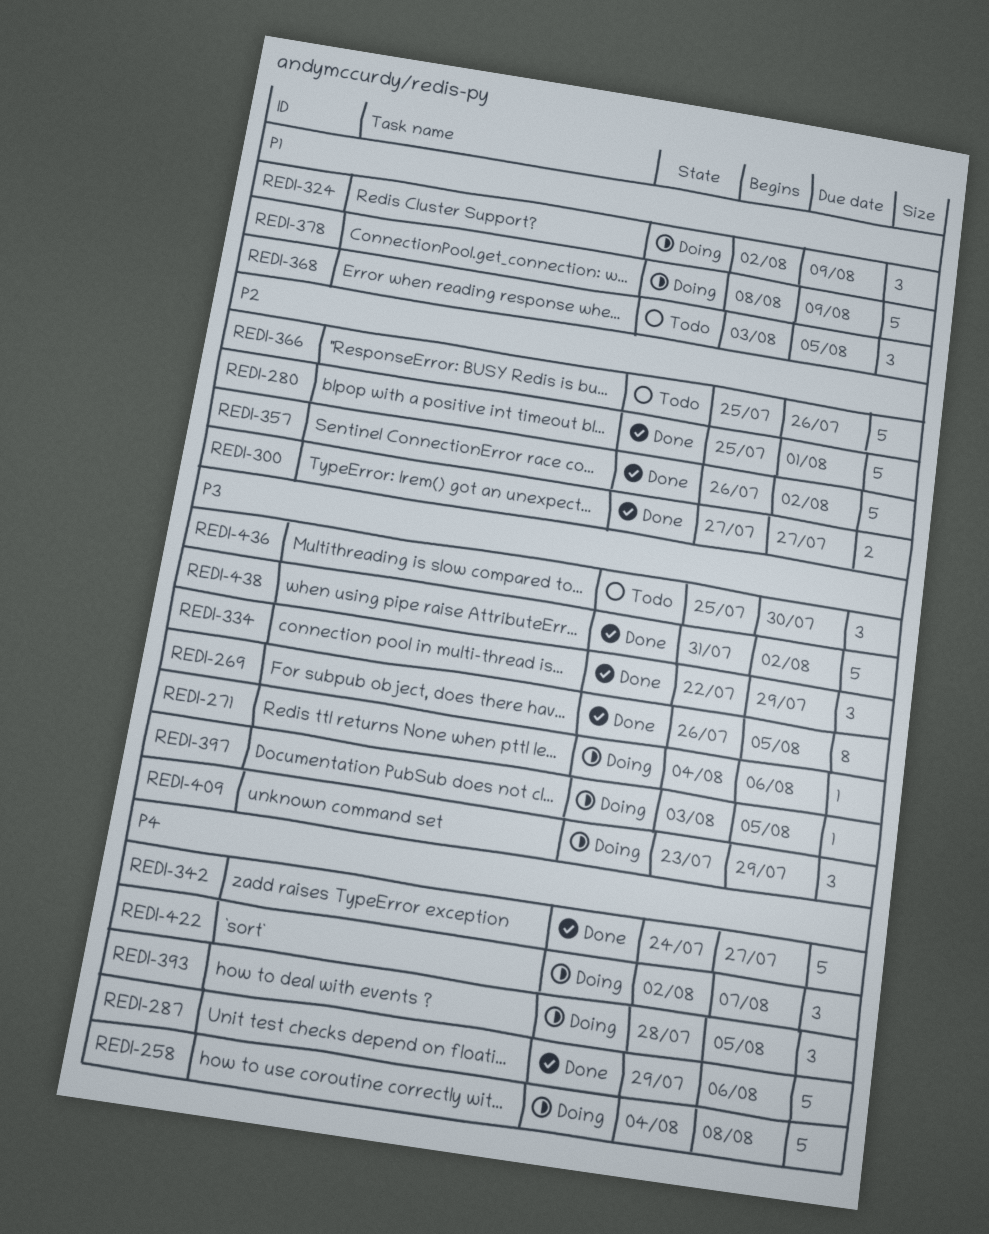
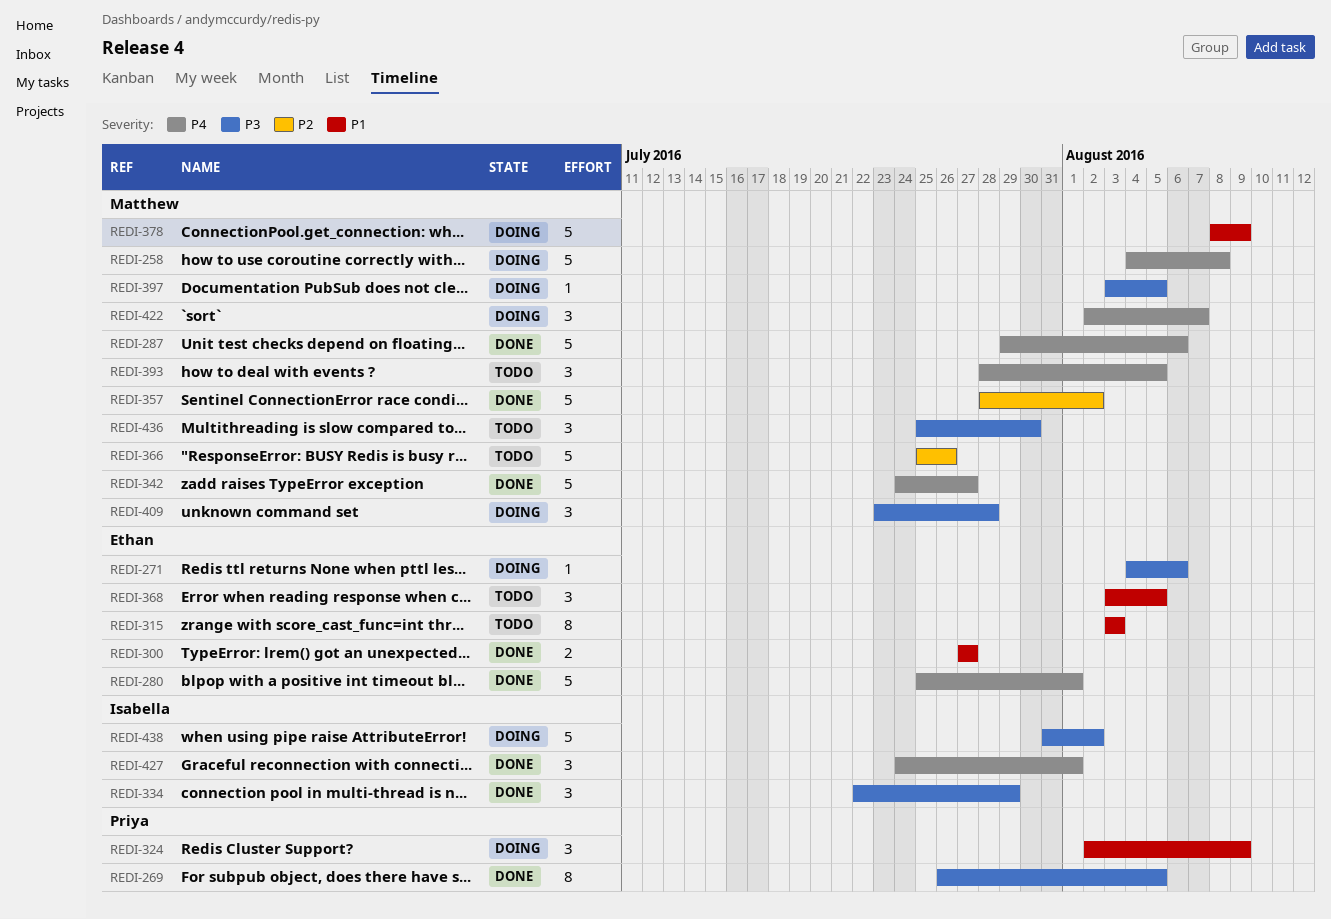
REDI-280, priority: P2 -> P4
REDI-300, priority: P2 -> P1
REDI-315: none -> present
REDI-357, start: Jul 26 -> Jul 28
REDI-393, status: Doing -> Todo
REDI-409, due: Jul 29 -> Jul 28
REDI-427: none -> present
REDI-438, status: Done -> Doing

